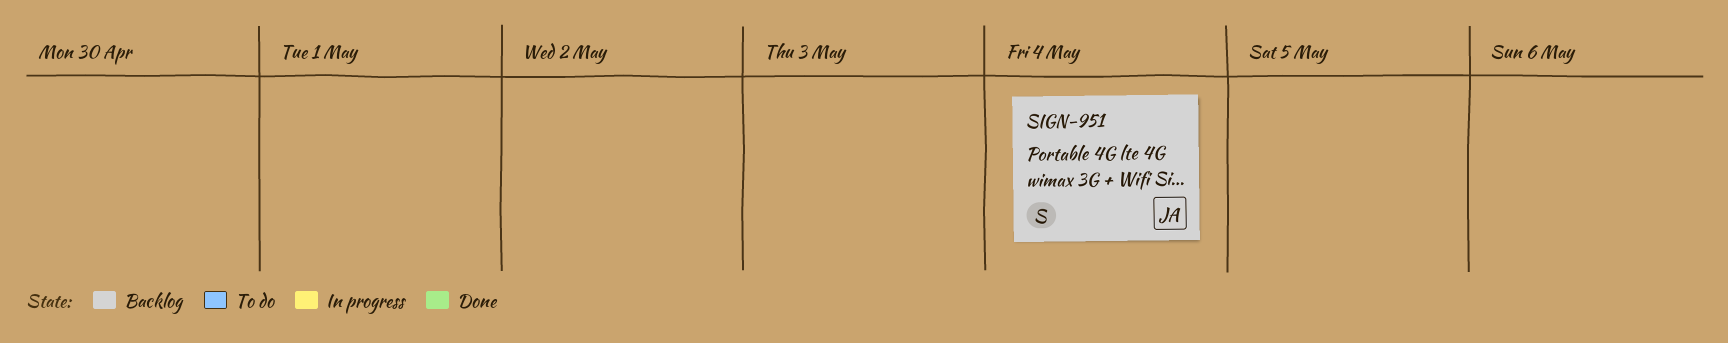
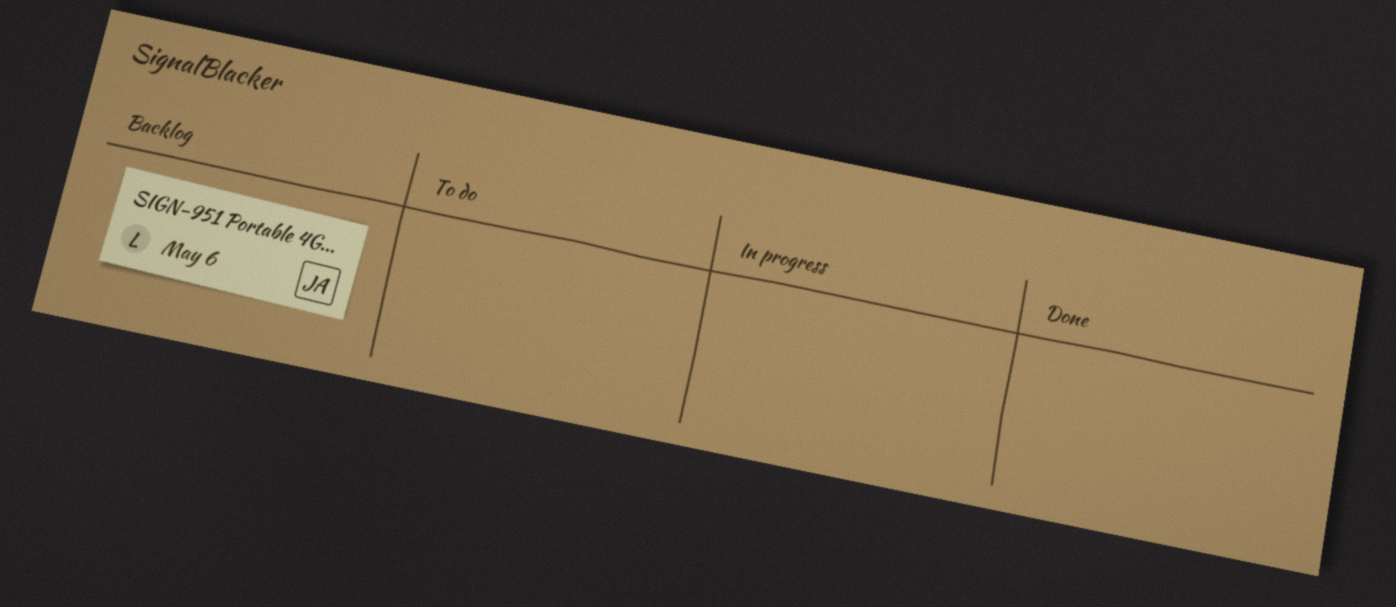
SIGN-951, estimate: S -> L
SIGN-951, due: May 4 -> May 6

